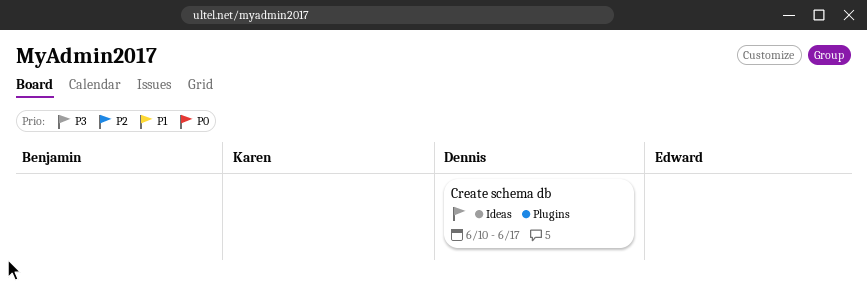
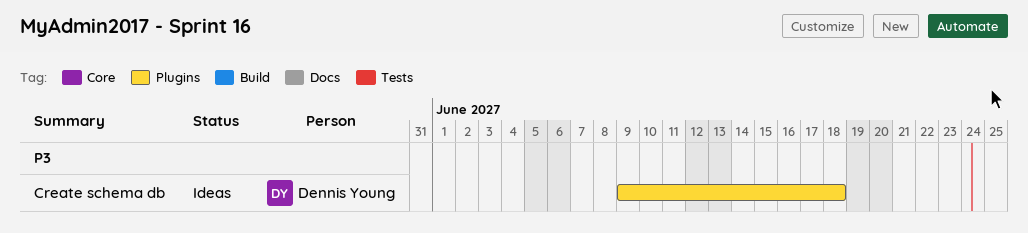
Create schema db, start: Jun 10 -> Jun 9
Create schema db, due: Jun 17 -> Jun 18

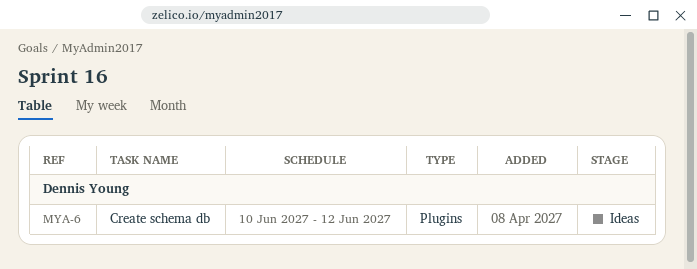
Create schema db, start: Jun 9 -> Jun 10
Create schema db, due: Jun 18 -> Jun 12

